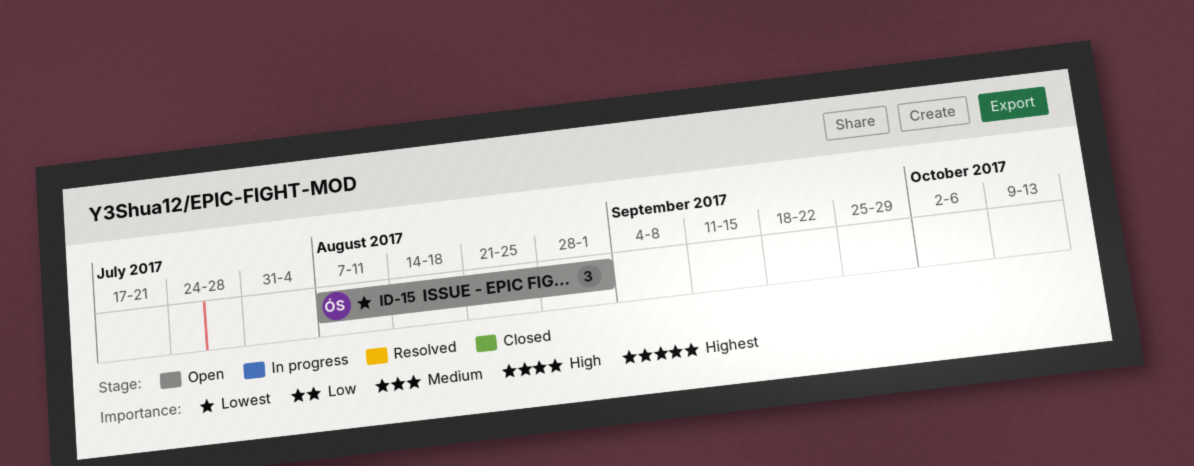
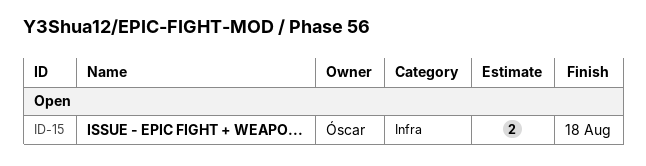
ID-15, estimate: 3 -> 2
ID-15, due: Sep 1 -> Aug 18

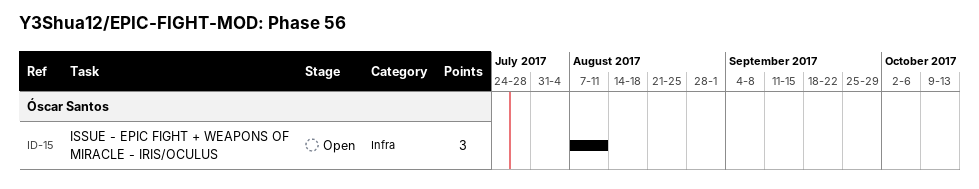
ID-15, estimate: 2 -> 3
ID-15, due: Aug 18 -> Aug 11

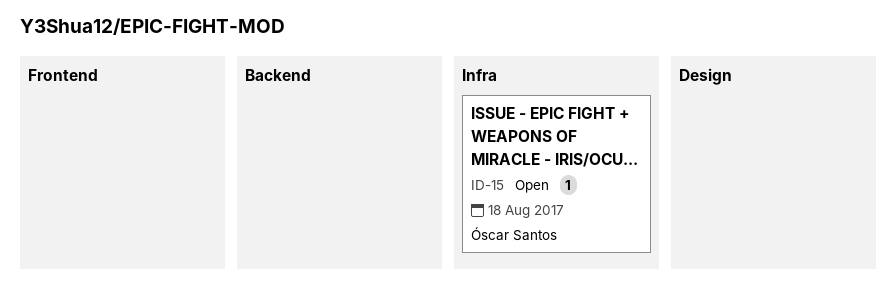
ID-15, estimate: 3 -> 1
ID-15, due: Aug 11 -> Aug 18

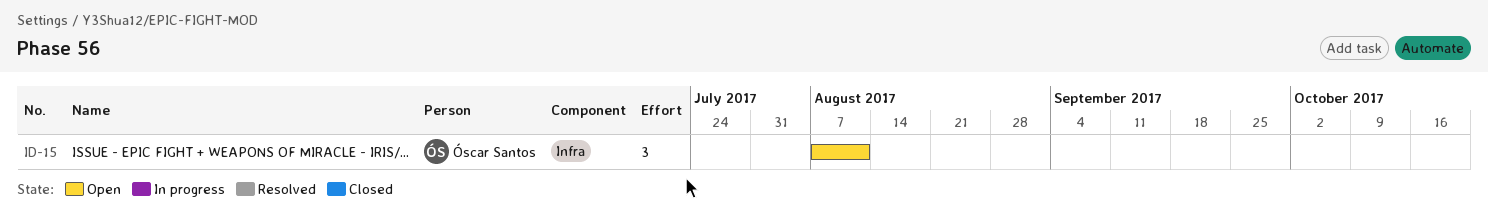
ID-15, estimate: 1 -> 3
ID-15, due: Aug 18 -> Aug 11

